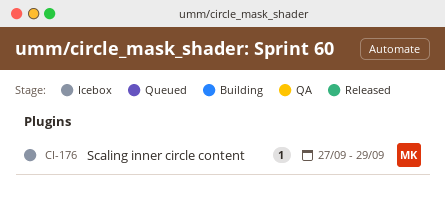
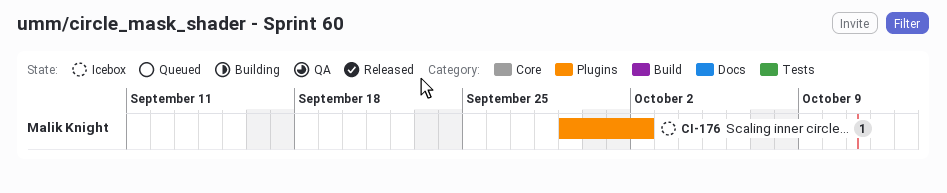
CI-176, start: Sep 27 -> Sep 29
CI-176, due: Sep 29 -> Oct 2

